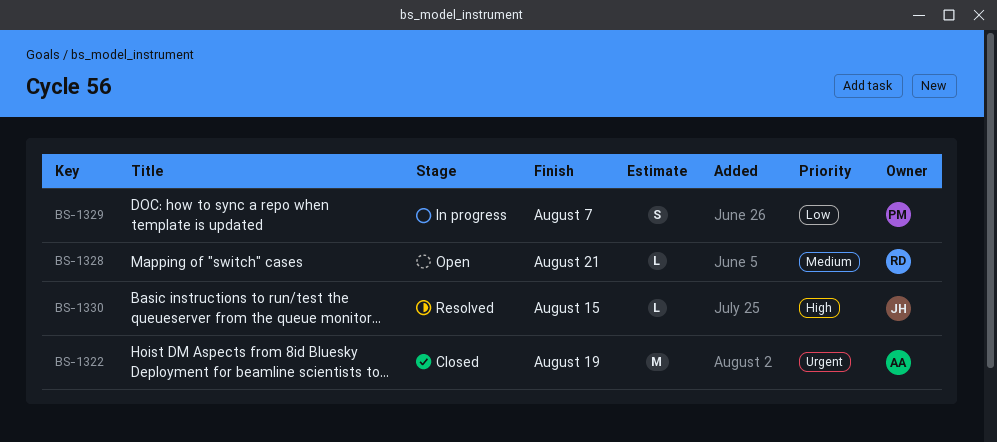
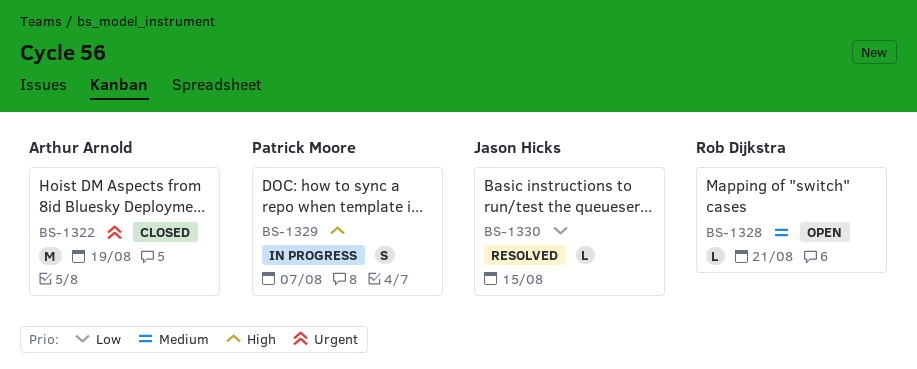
BS-1329, priority: Low -> High
BS-1330, priority: High -> Low

